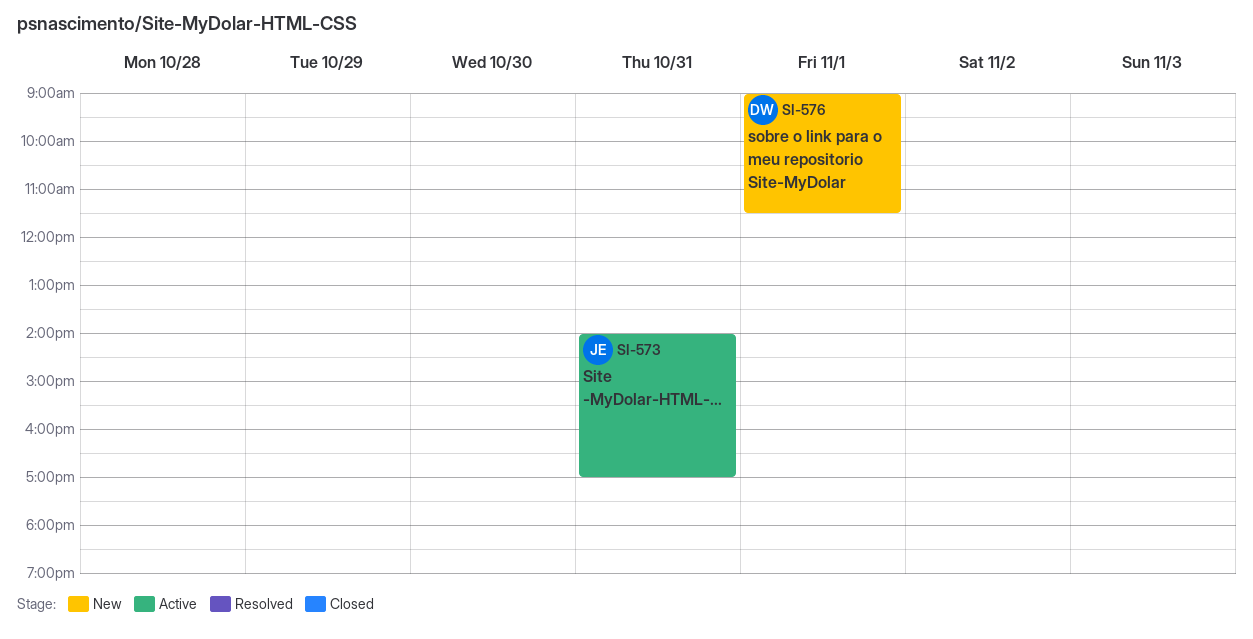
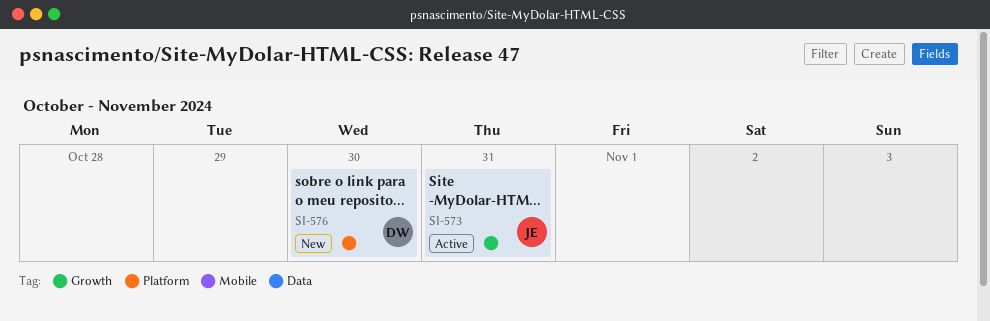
SI-576, day: Nov 1 -> Oct 30

